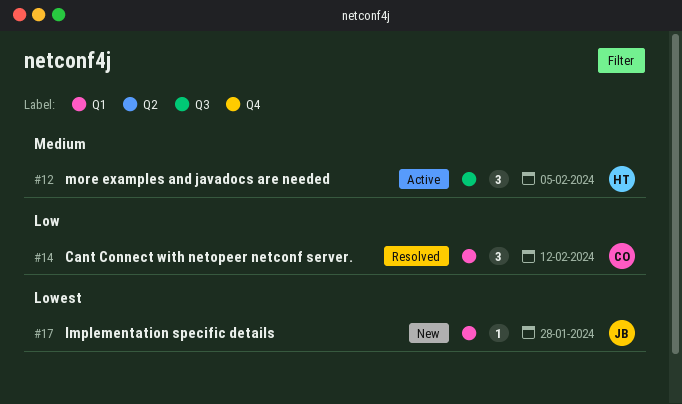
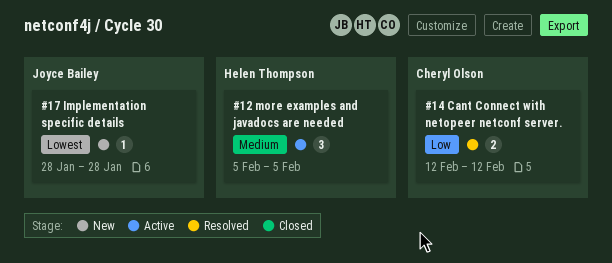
#14, estimate: 3 -> 2

